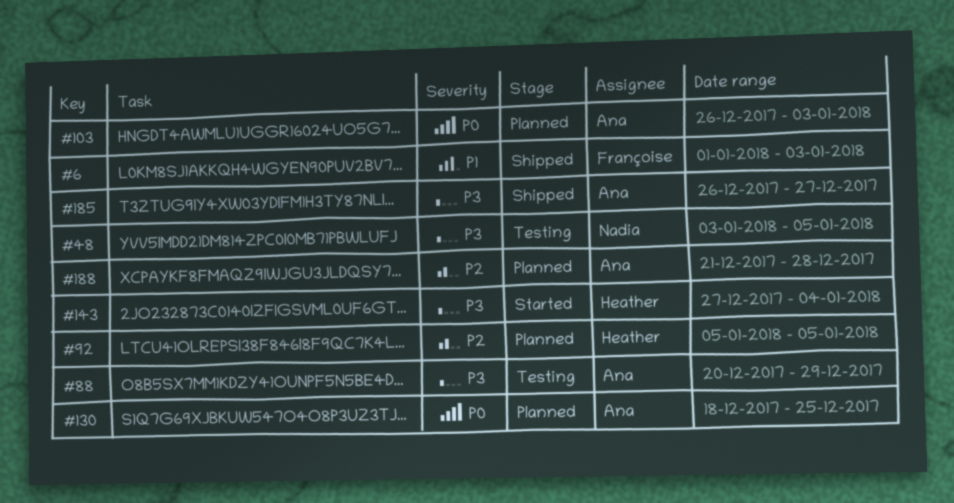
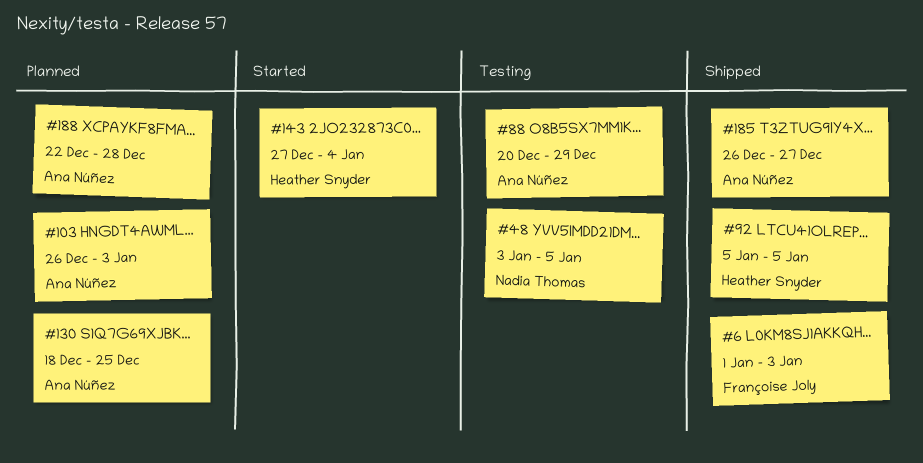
#92, status: Planned -> Shipped
#188, start: Dec 21 -> Dec 22

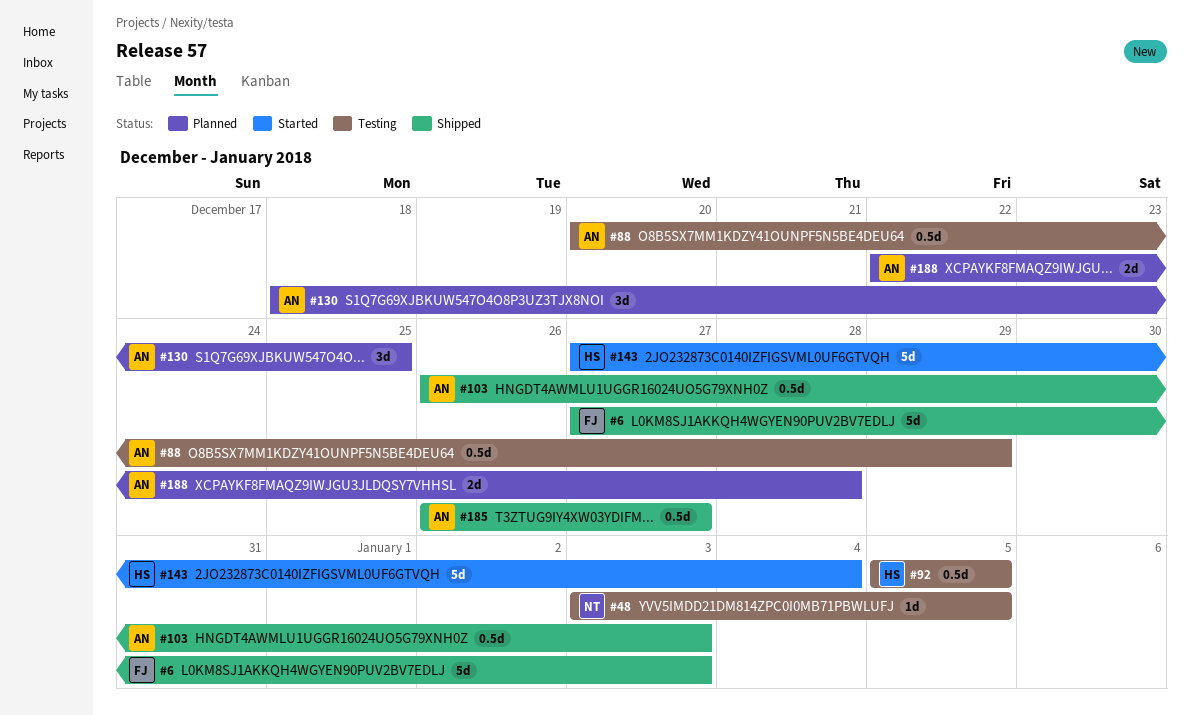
#6, start: Jan 1 -> Dec 27
#92, status: Shipped -> Testing
#103, status: Planned -> Shipped

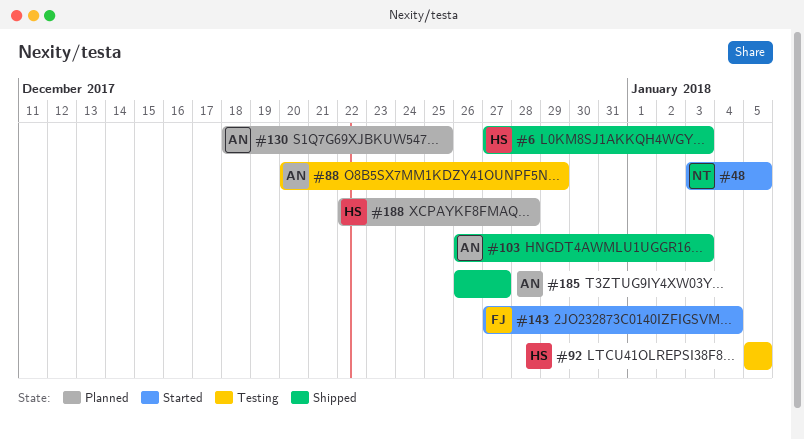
#6, owner: FJ -> HS
#48, status: Testing -> Started
#143, owner: HS -> FJ
#188, owner: AN -> HS

